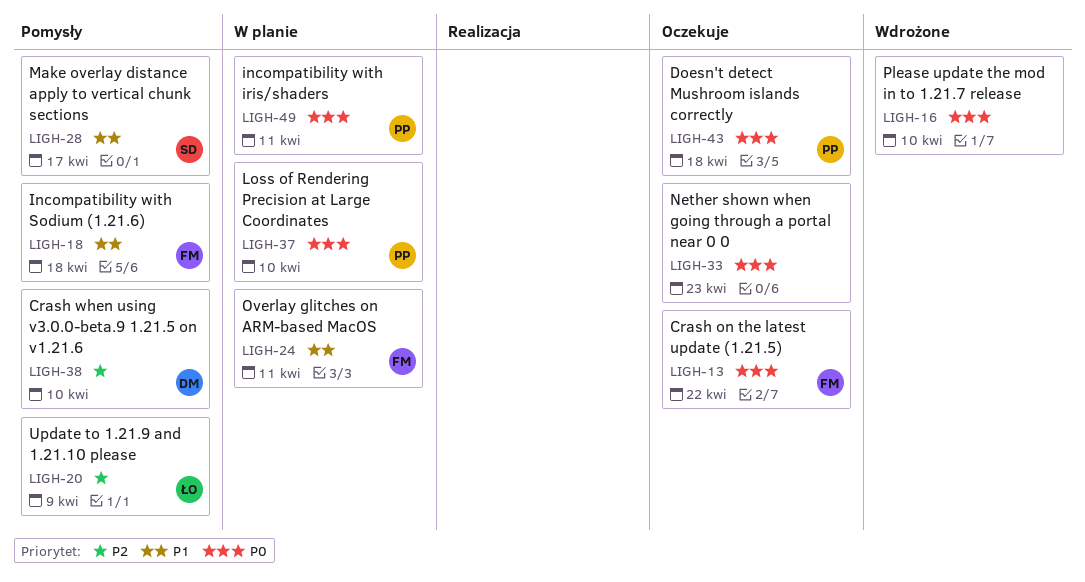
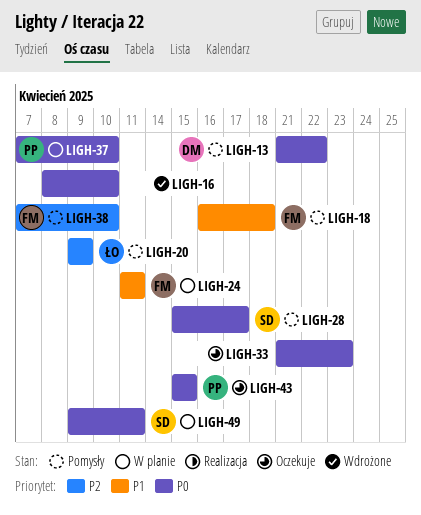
LIGH-13, status: Oczekuje -> Pomysły
LIGH-13, owner: FM -> DM
LIGH-28, priority: P1 -> P0
LIGH-38, owner: DM -> FM
LIGH-43, due: Apr 18 -> Apr 15
LIGH-49, owner: PP -> SD

